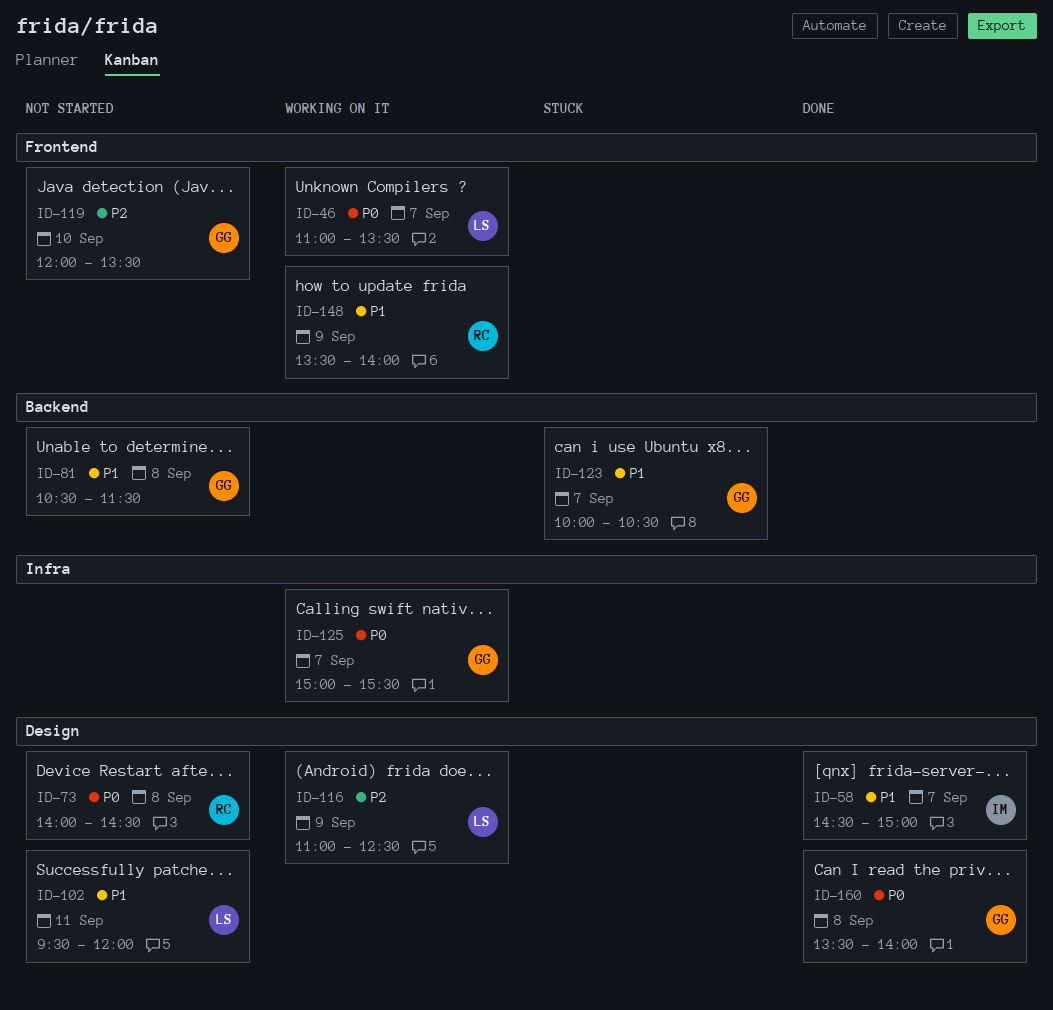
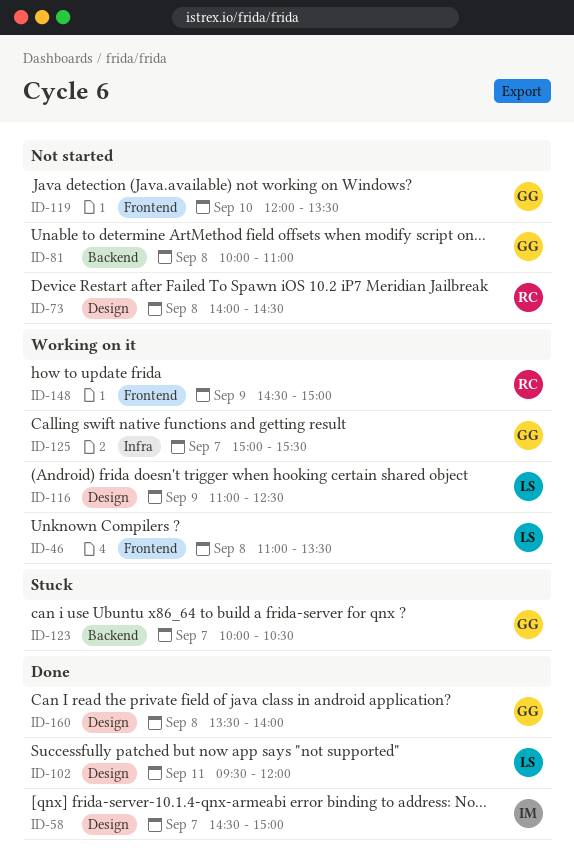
ID-46, day: Sep 7 -> Sep 8
ID-81, begins: 10:30 -> 10:00
ID-81, ends: 11:30 -> 11:00
ID-102, status: Not started -> Done
ID-148, begins: 13:30 -> 14:30
ID-148, ends: 14:00 -> 15:00

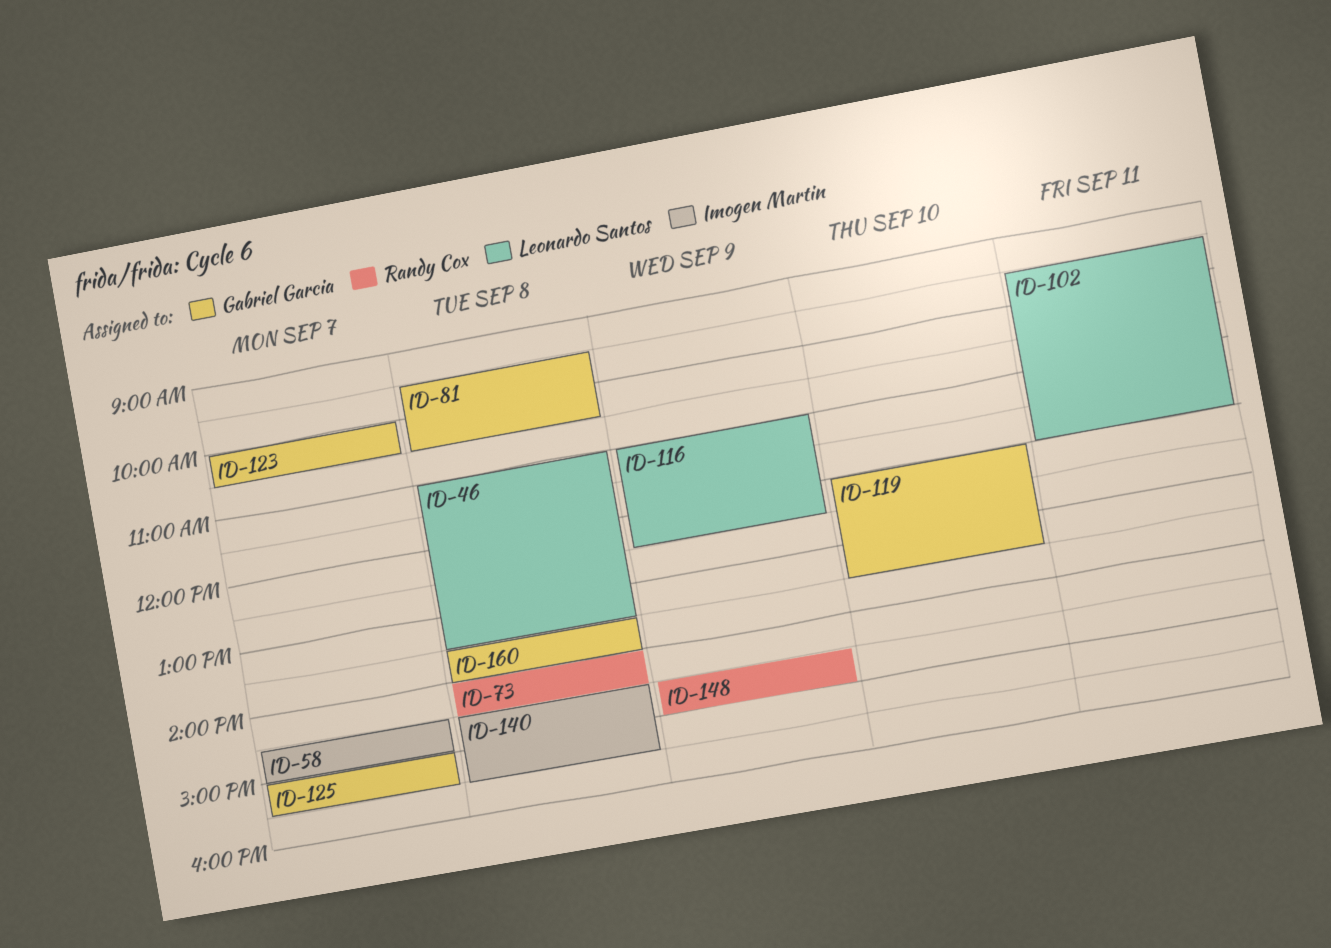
ID-81, begins: 10:00 -> 09:30
ID-81, ends: 11:00 -> 10:30
ID-140: none -> present

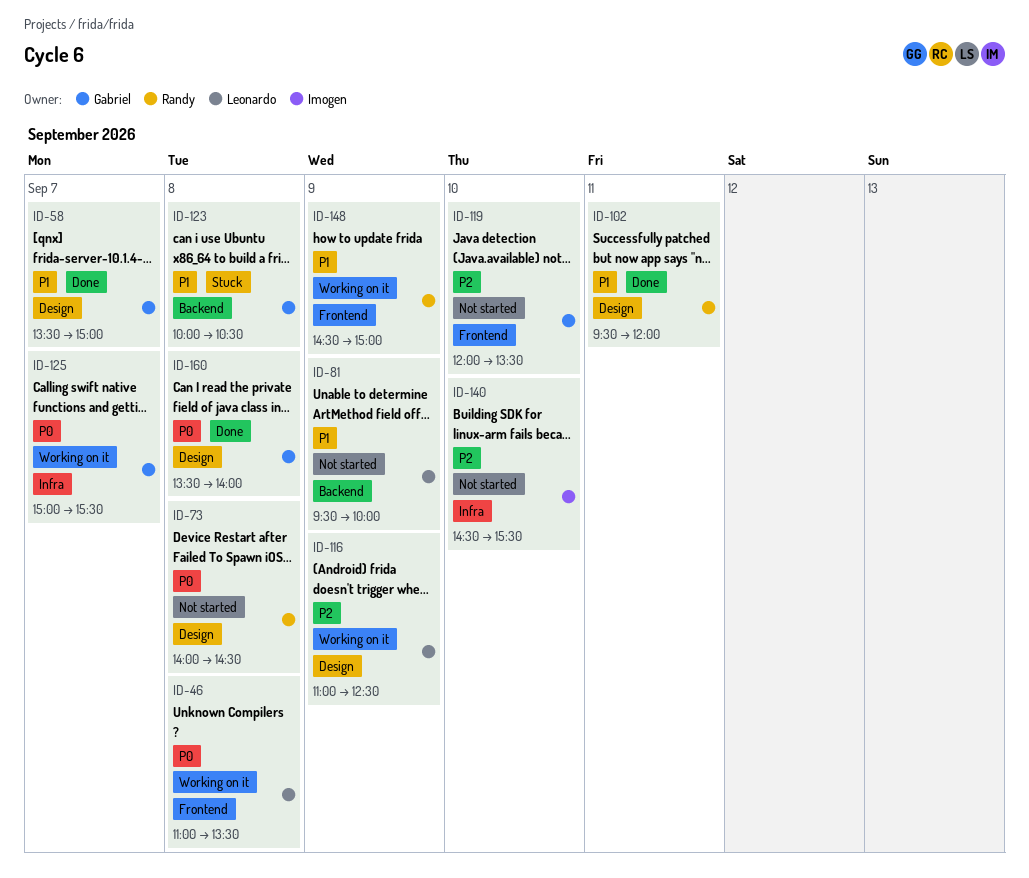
ID-58, owner: Imogen Martin -> Gabriel Garcia
ID-58, begins: 14:30 -> 13:30
ID-81, owner: Gabriel Garcia -> Leonardo Santos
ID-81, day: Sep 8 -> Sep 9
ID-81, ends: 10:30 -> 10:00
ID-102, owner: Leonardo Santos -> Randy Cox
ID-123, day: Sep 7 -> Sep 8
ID-140, day: Sep 8 -> Sep 10

